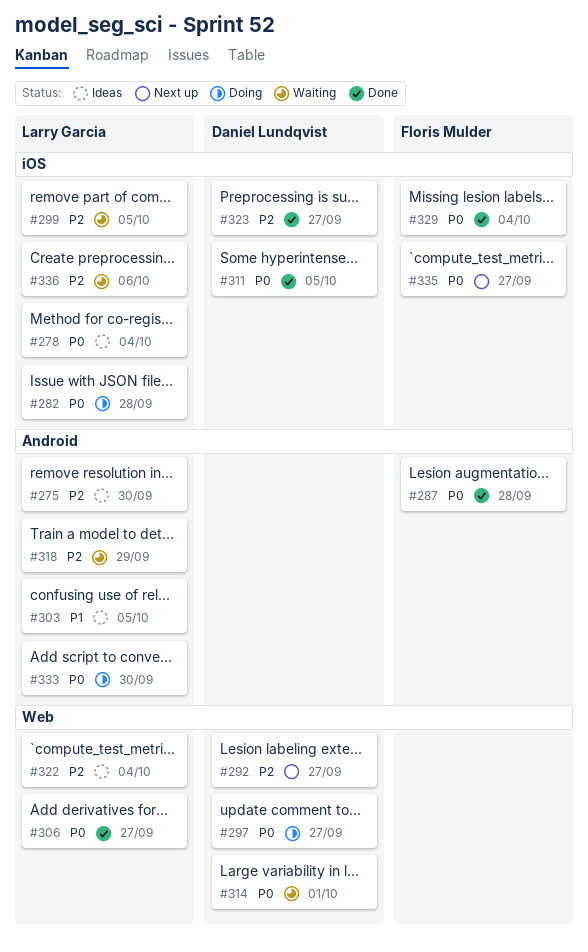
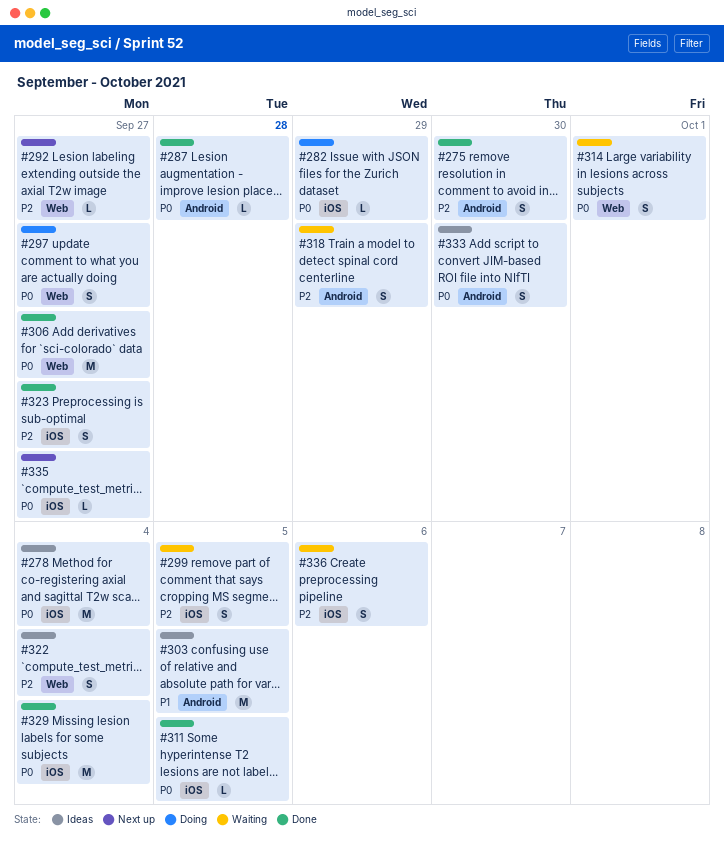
#275, status: Ideas -> Done
#282, due: Sep 28 -> Sep 29
#333, status: Doing -> Ideas

